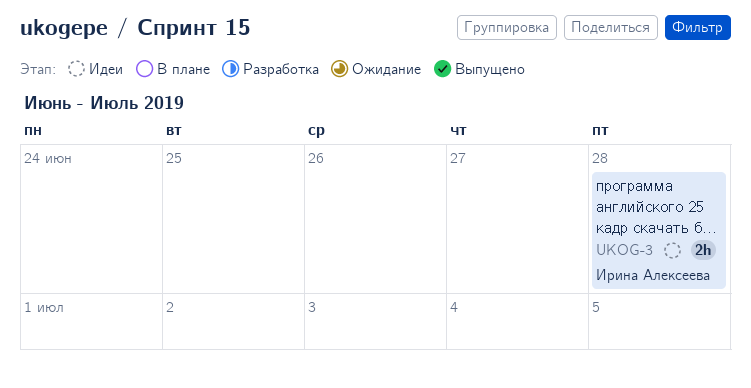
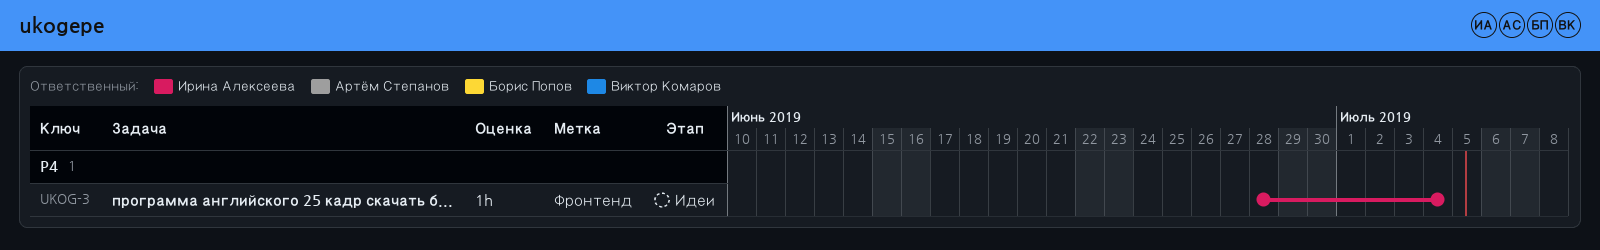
UKOG-3, estimate: 2h -> 1h
UKOG-3, due: Jun 28 -> Jul 4

